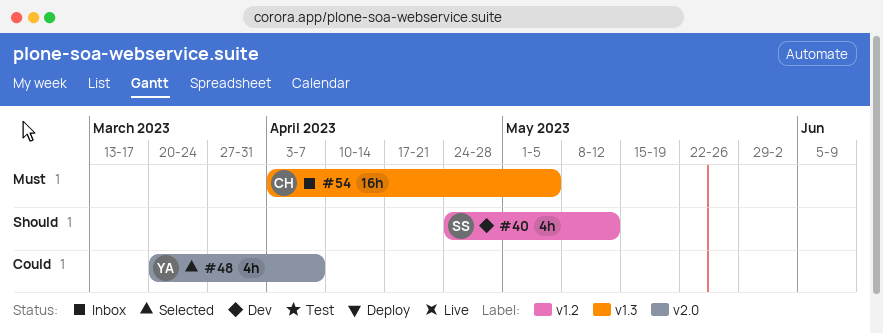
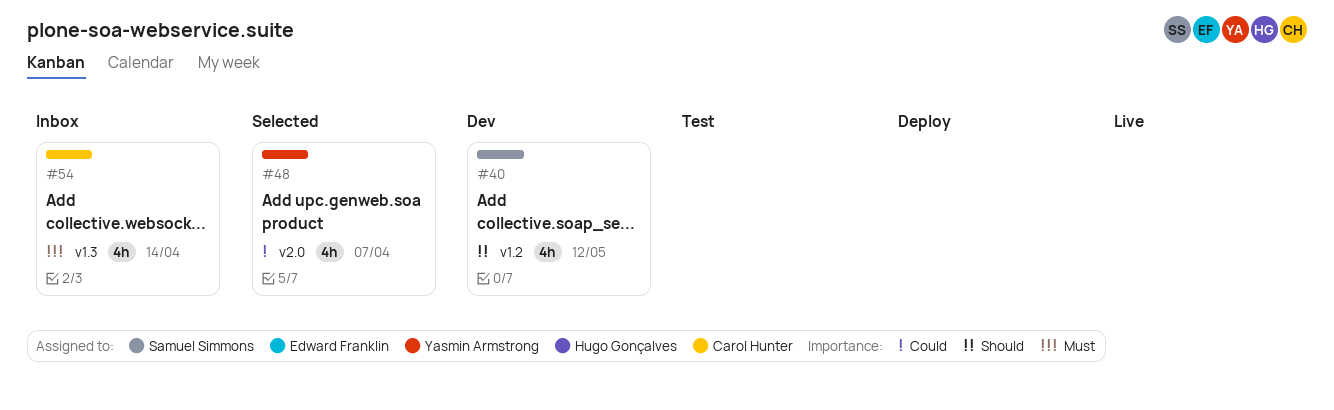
#54, estimate: 16h -> 4h
#54, due: May 5 -> Apr 14

